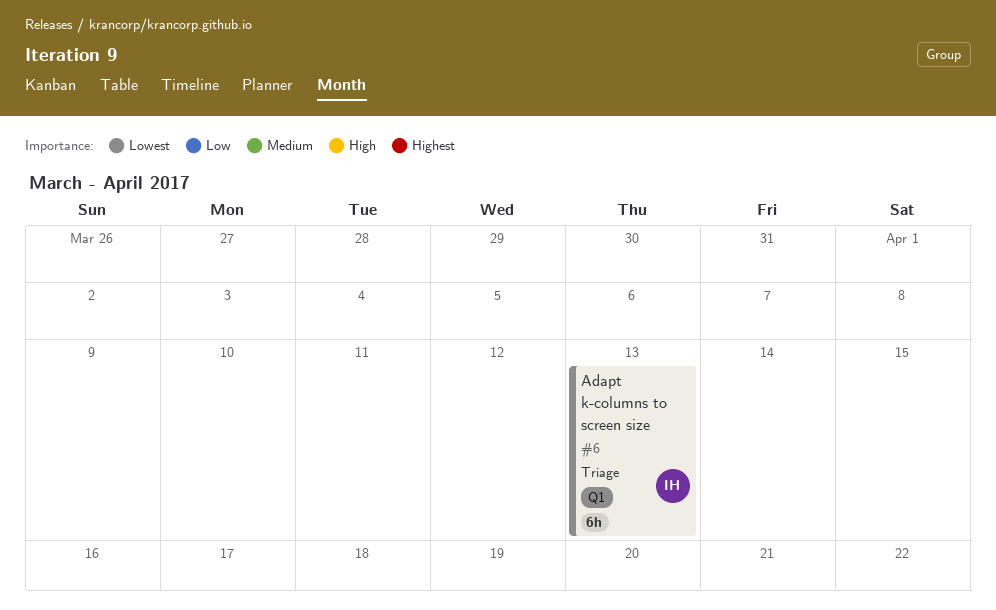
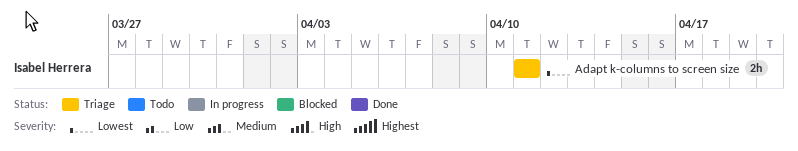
Adapt k-columns to screen size, estimate: 6h -> 2h
Adapt k-columns to screen size, due: Apr 13 -> Apr 11

